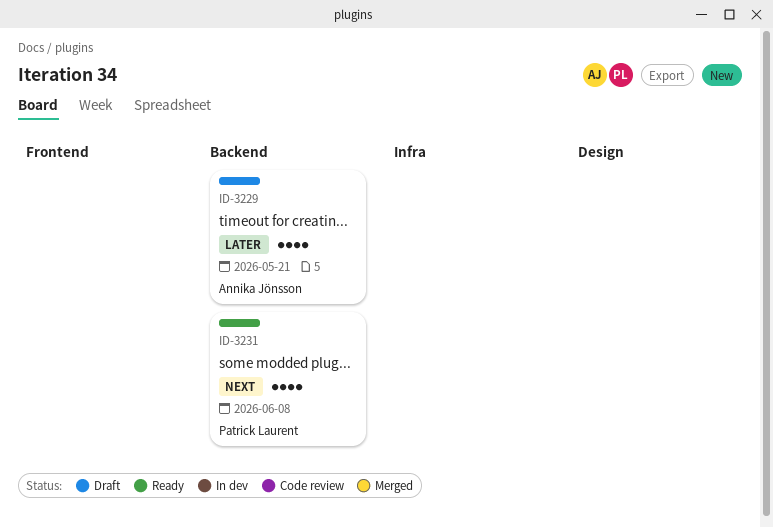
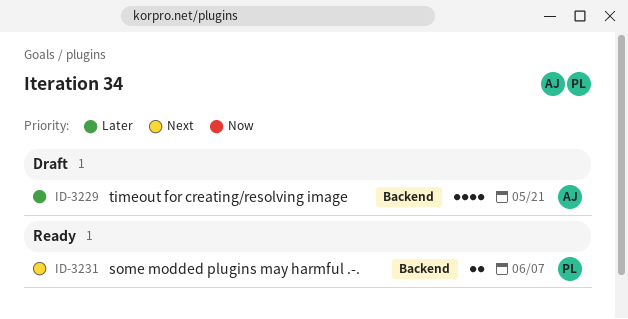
ID-3231, estimate: 4 -> 2
ID-3231, due: Jun 8 -> Jun 7

